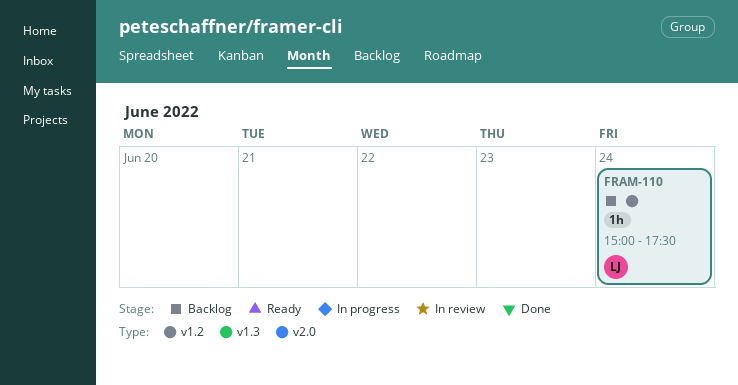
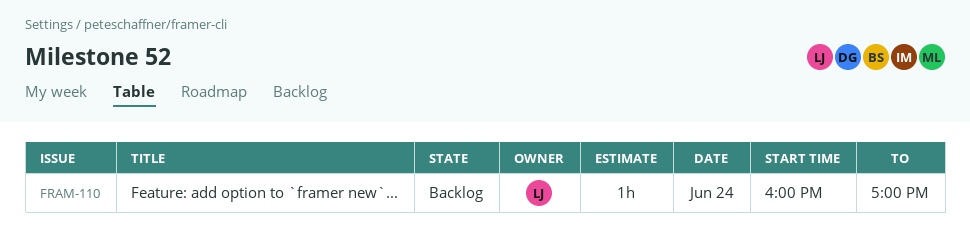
FRAM-110, begins: 15:00 -> 16:00
FRAM-110, ends: 17:30 -> 17:00

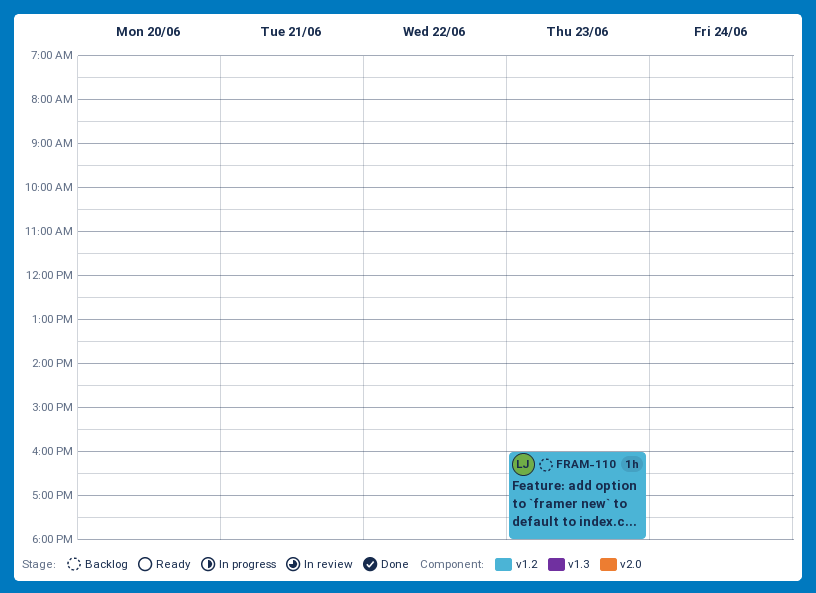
FRAM-110, day: Jun 24 -> Jun 23
FRAM-110, ends: 17:00 -> 18:00

